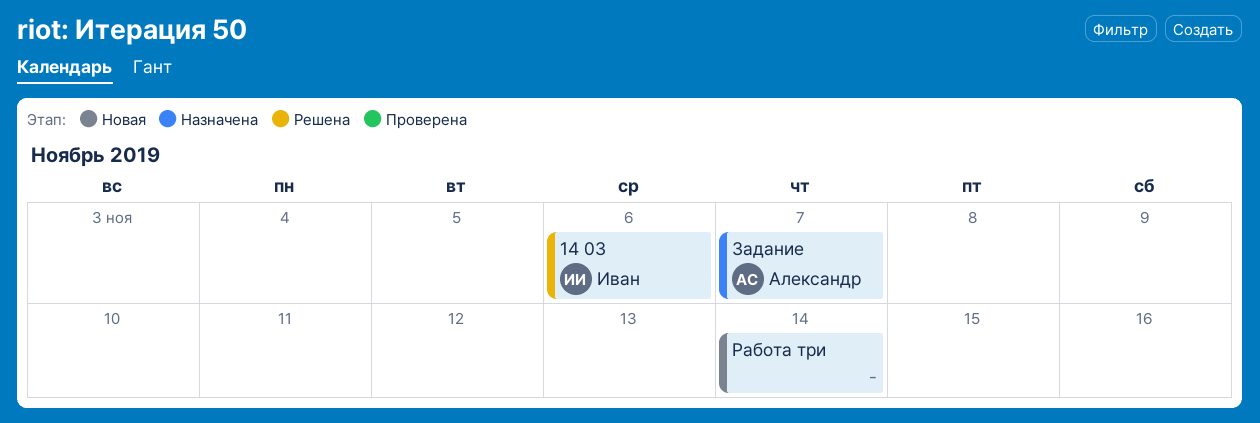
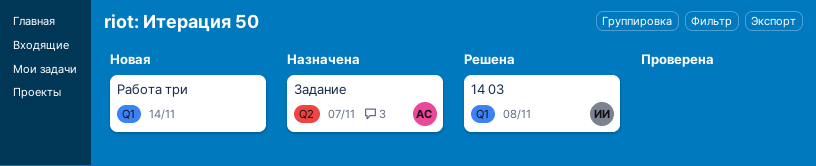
14 03, due: Nov 6 -> Nov 8

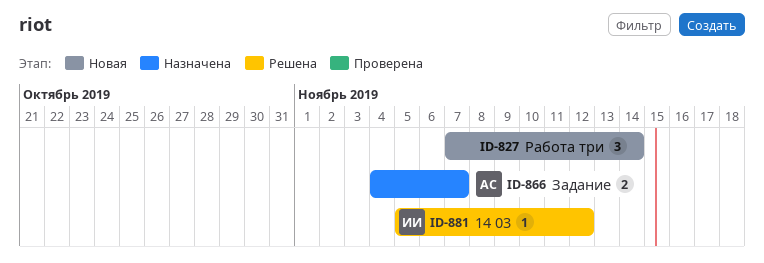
14 03, due: Nov 8 -> Nov 12

